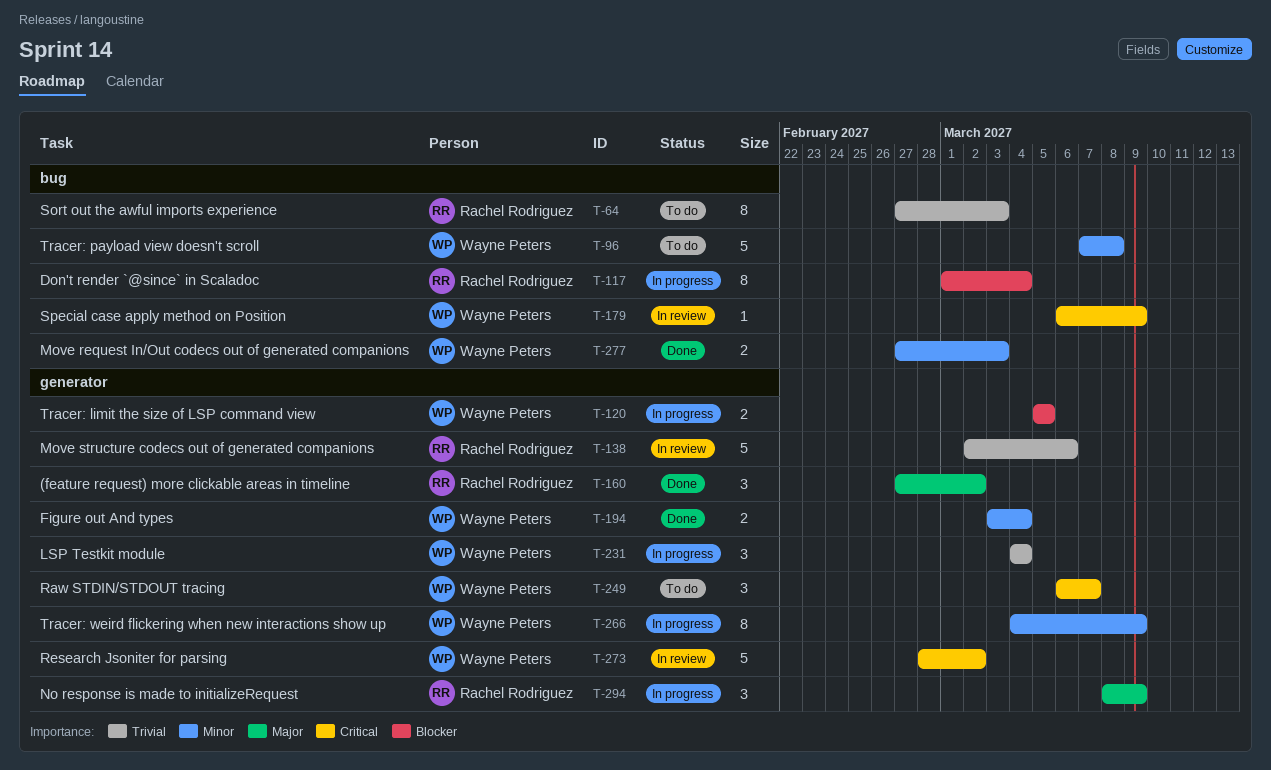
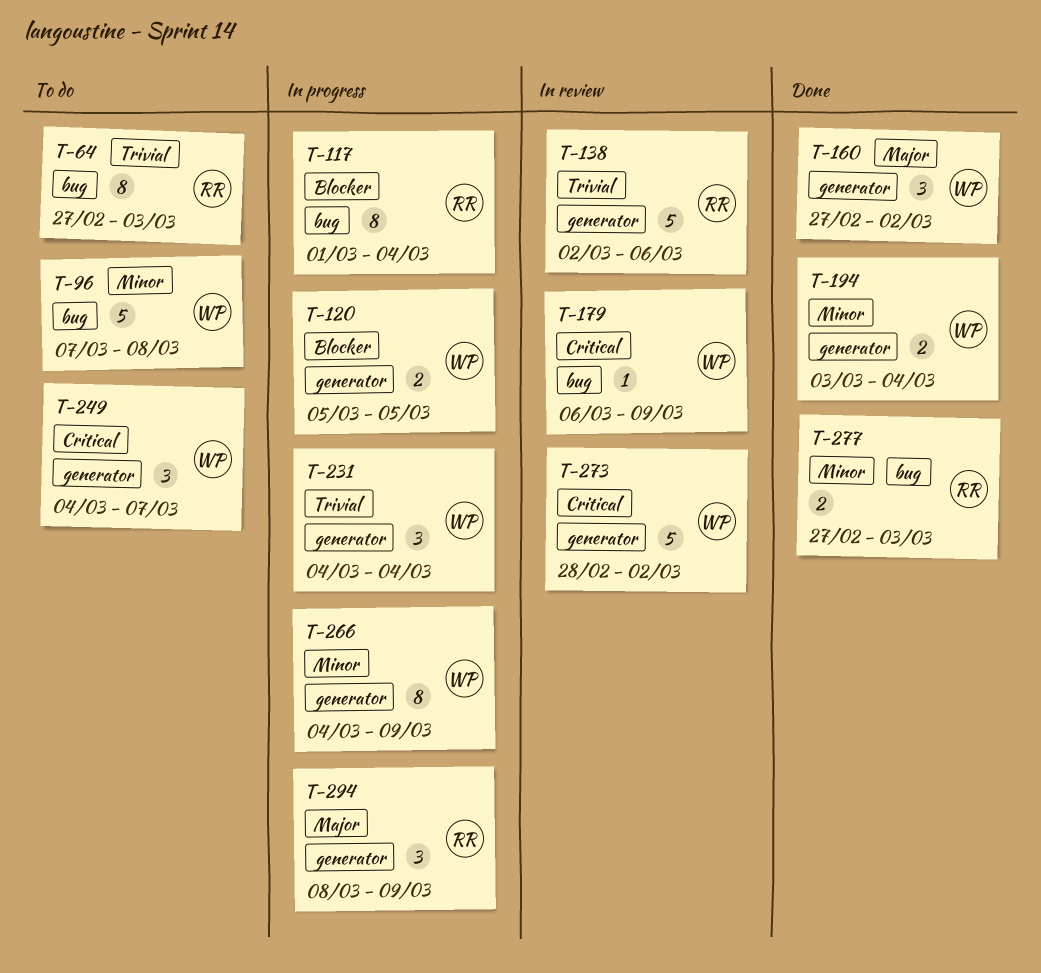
T-160, owner: Rachel Rodriguez -> Wayne Peters
T-249, start: Mar 6 -> Mar 4
T-277, owner: Wayne Peters -> Rachel Rodriguez

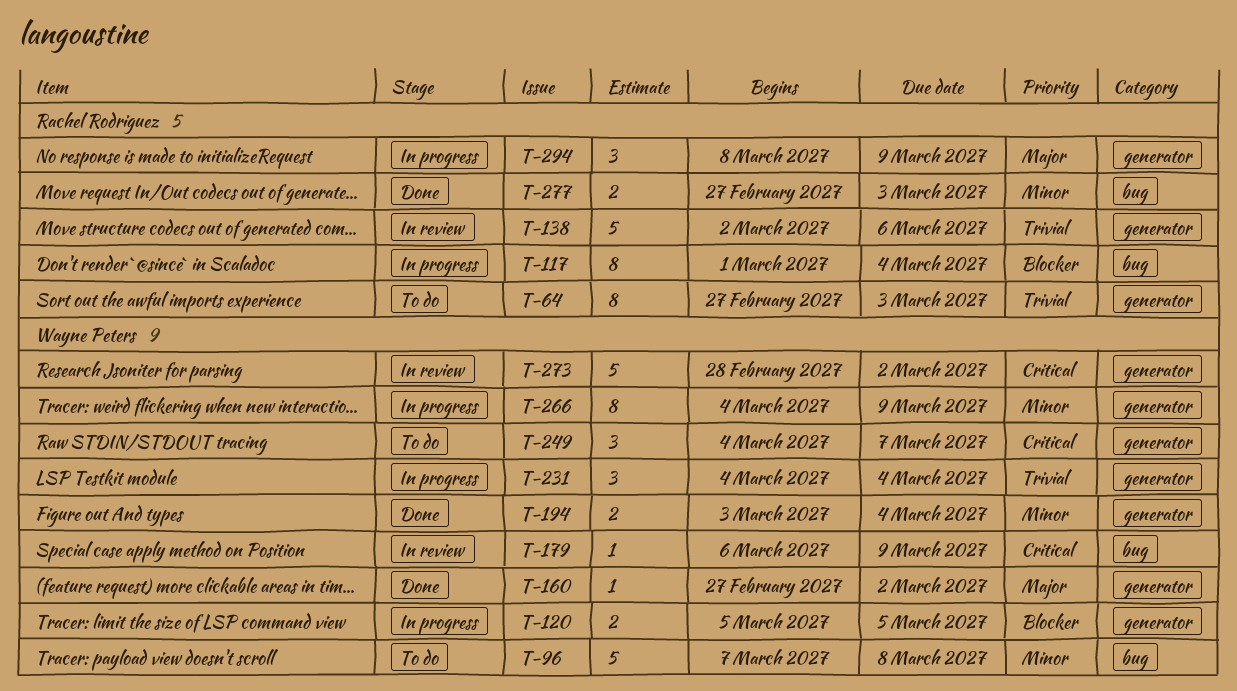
T-64, label: bug -> generator
T-160, estimate: 3 -> 1

